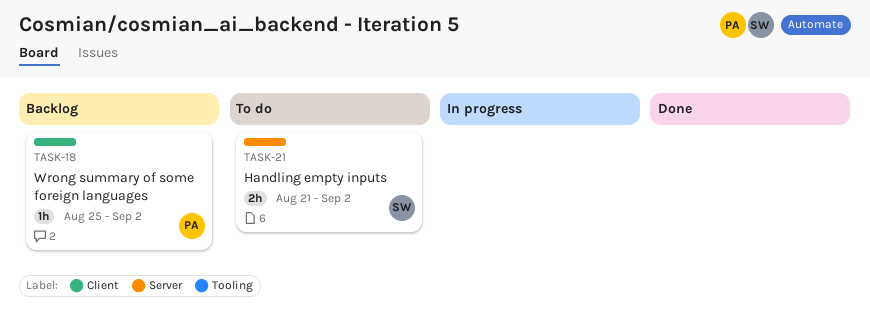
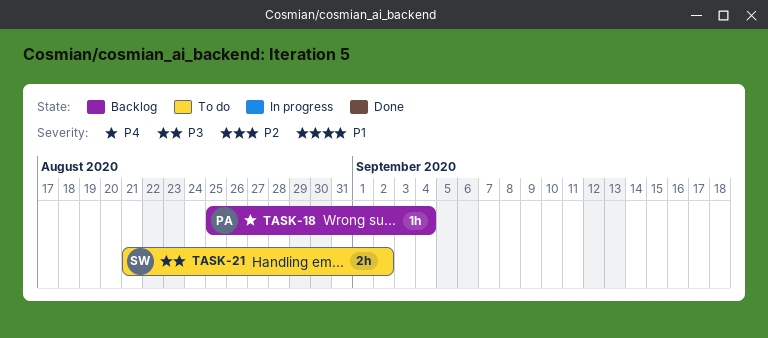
TASK-18, due: Sep 2 -> Sep 4

